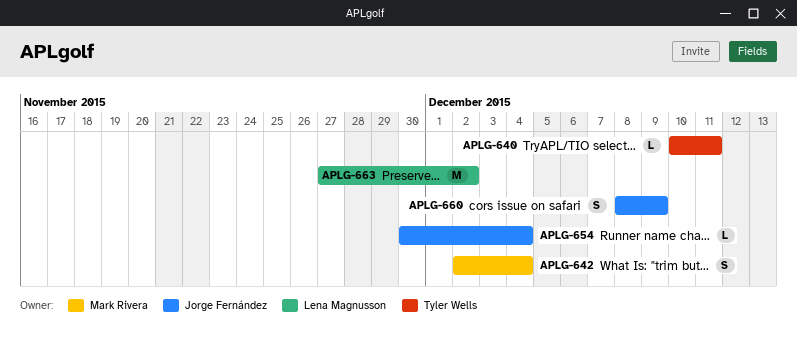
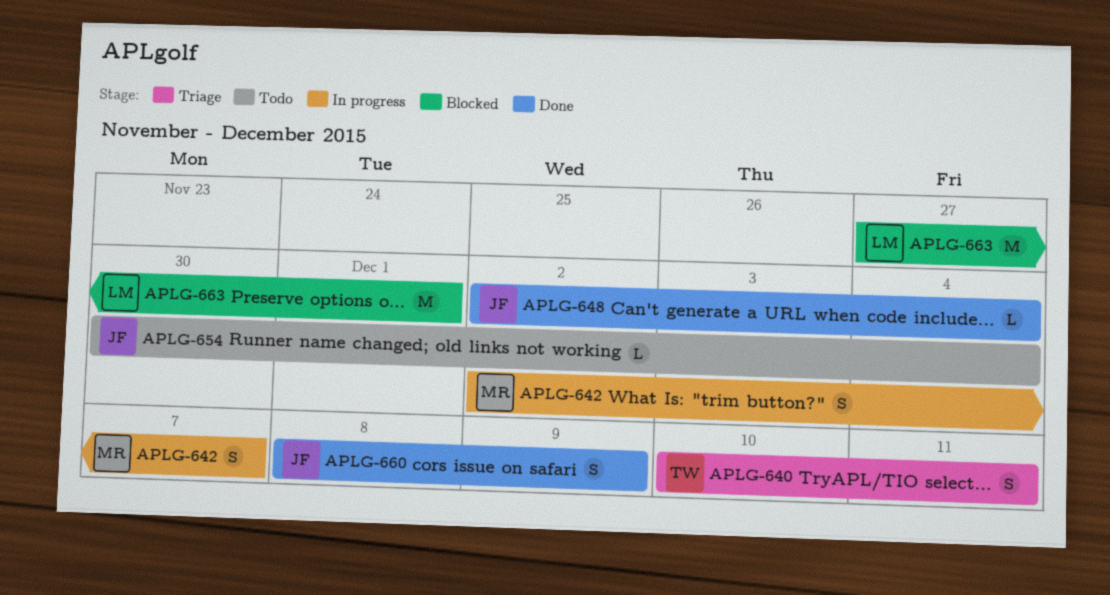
APLG-640, estimate: L -> S
APLG-642, due: Dec 4 -> Dec 7
APLG-648: none -> present
APLG-663, due: Dec 2 -> Dec 1

